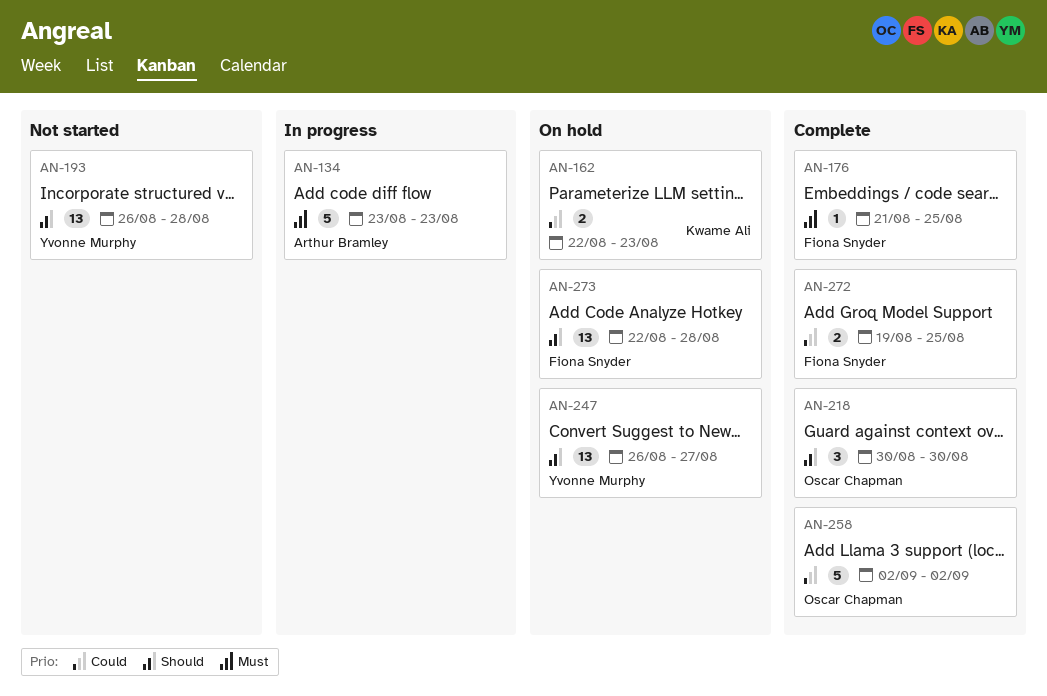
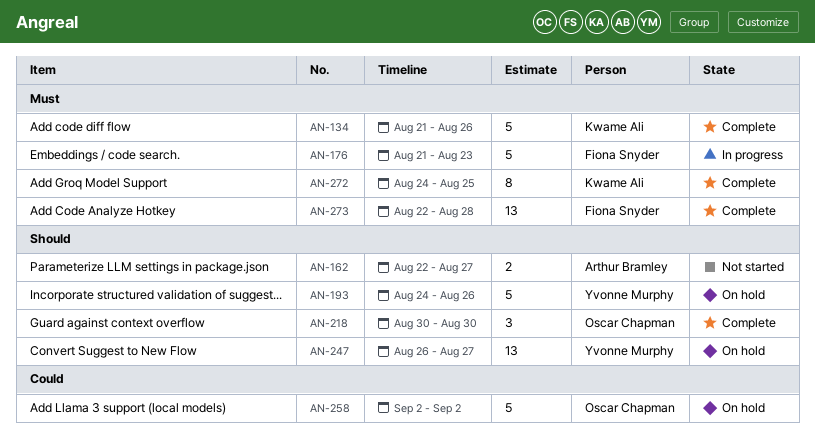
AN-134, status: In progress -> Complete
AN-134, owner: Arthur Bramley -> Kwame Ali
AN-134, start: Aug 23 -> Aug 21
AN-134, due: Aug 23 -> Aug 26
AN-162, status: On hold -> Not started
AN-162, owner: Kwame Ali -> Arthur Bramley
AN-162, priority: Could -> Should
AN-162, due: Aug 23 -> Aug 27
AN-176, status: Complete -> In progress
AN-176, estimate: 1 -> 5
AN-176, due: Aug 25 -> Aug 23
AN-193, status: Not started -> On hold
AN-193, estimate: 13 -> 5
AN-193, start: Aug 26 -> Aug 24
AN-193, due: Aug 28 -> Aug 26
AN-258, status: Complete -> On hold
AN-272, owner: Fiona Snyder -> Kwame Ali
AN-272, priority: Could -> Must
AN-272, estimate: 2 -> 8
AN-272, start: Aug 19 -> Aug 24
AN-273, status: On hold -> Complete
AN-273, priority: Should -> Must

